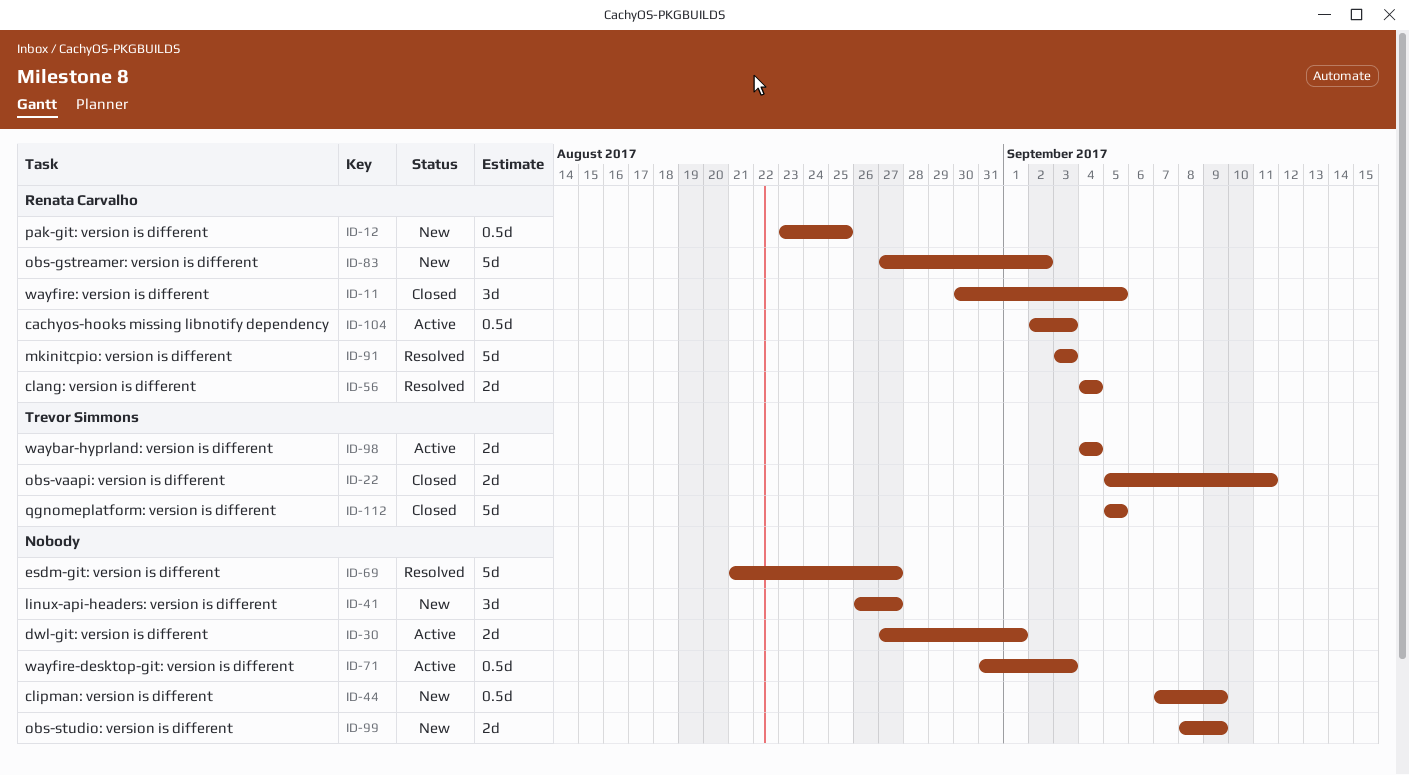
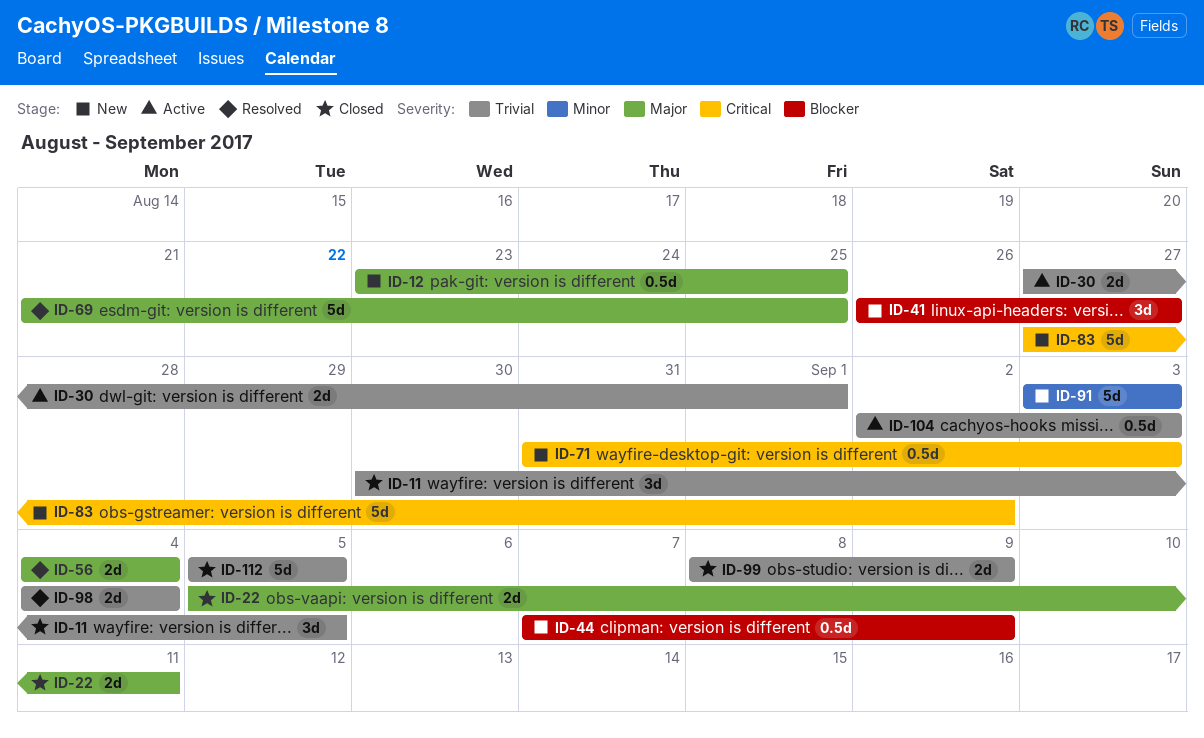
ID-69, due: Aug 27 -> Aug 25
ID-71, status: Active -> New
ID-91, status: Resolved -> New
ID-98, status: Active -> Resolved
ID-99, status: New -> Closed

